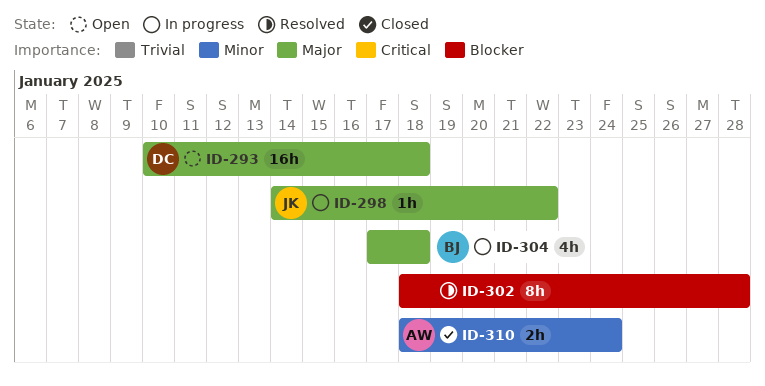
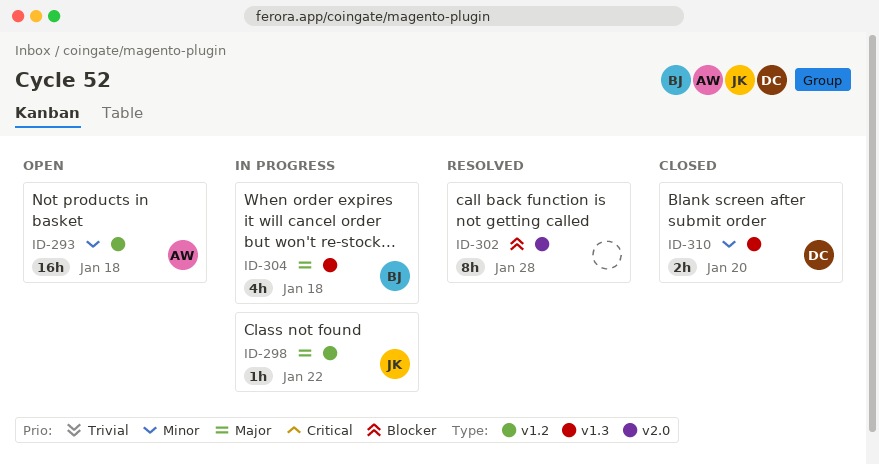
ID-293, owner: DC -> AW
ID-293, priority: Major -> Minor
ID-310, owner: AW -> DC
ID-310, due: Jan 24 -> Jan 20

